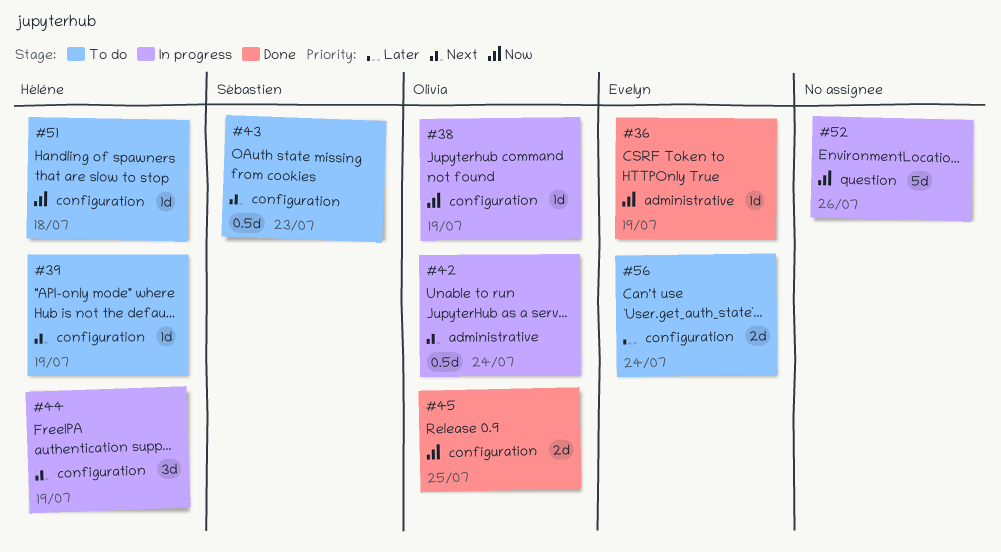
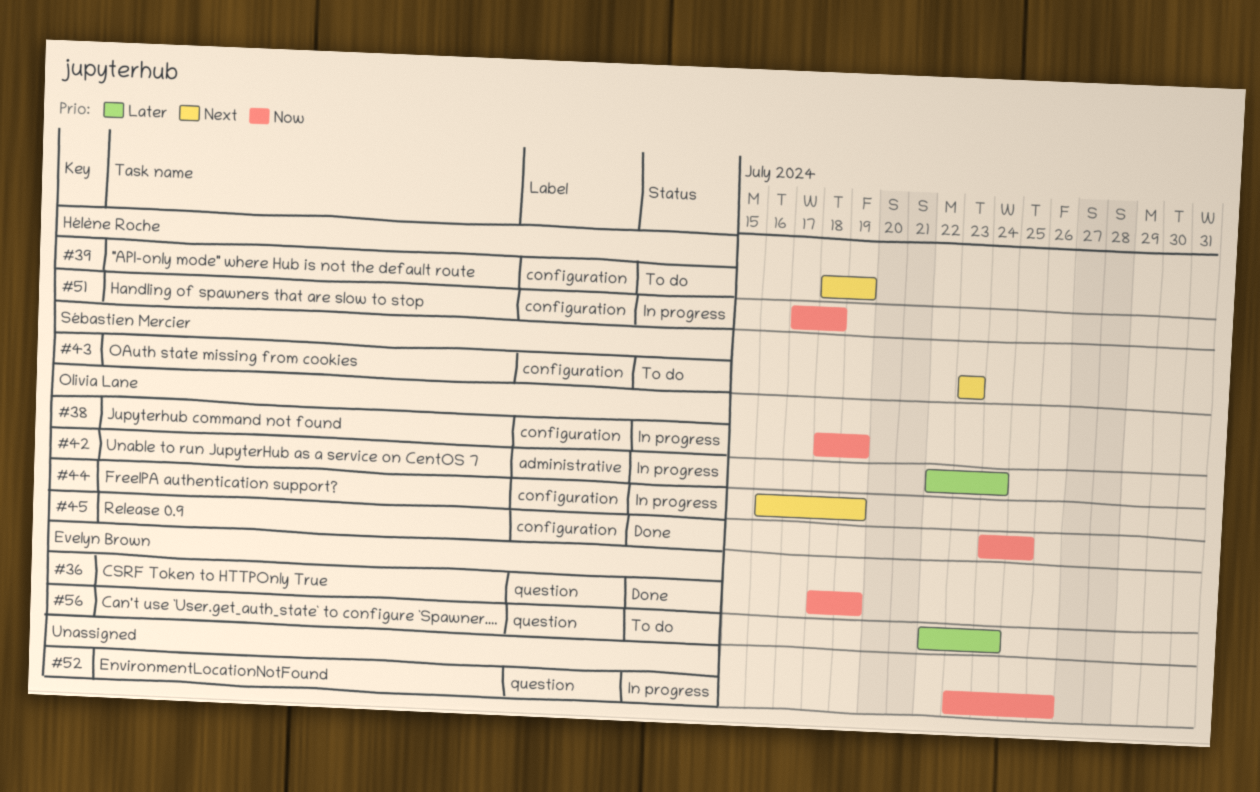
#36, label: administrative -> question
#42, priority: Next -> Later
#44, owner: Hélène Roche -> Olivia Lane
#51, status: To do -> In progress
#56, label: configuration -> question

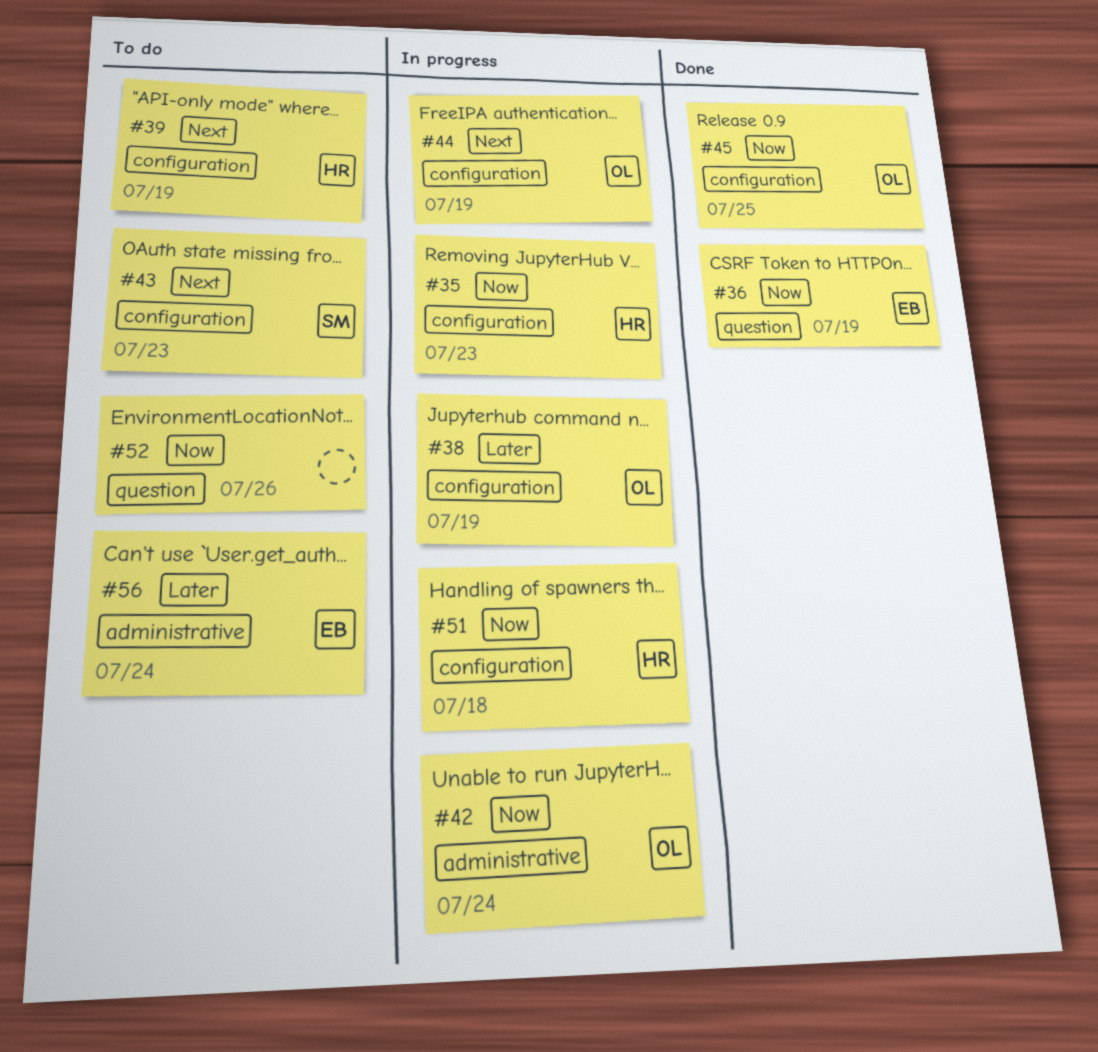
#35: none -> present
#38, priority: Now -> Later
#42, priority: Later -> Now
#52, status: In progress -> To do
#56, label: question -> administrative

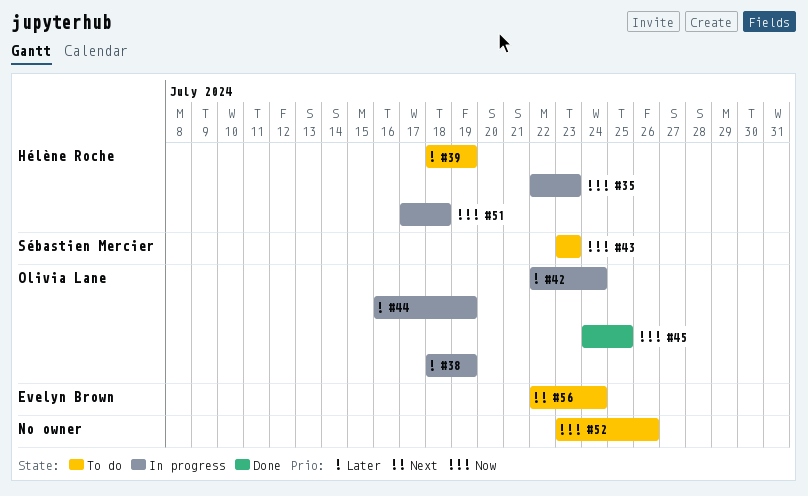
#36: present -> none
#39, priority: Next -> Later
#42, priority: Now -> Later
#43, priority: Next -> Now
#44, priority: Next -> Later
#56, priority: Later -> Next

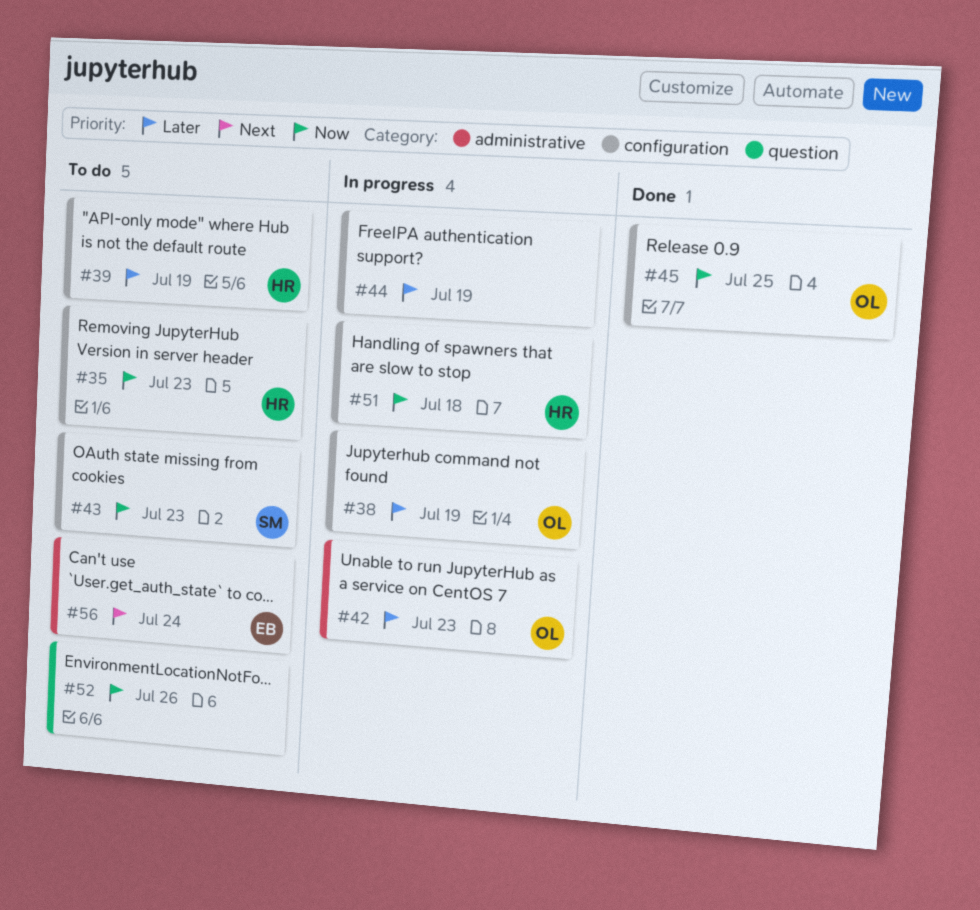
#35, status: In progress -> To do
#42, due: Jul 24 -> Jul 23
#44, owner: Olivia Lane -> none

